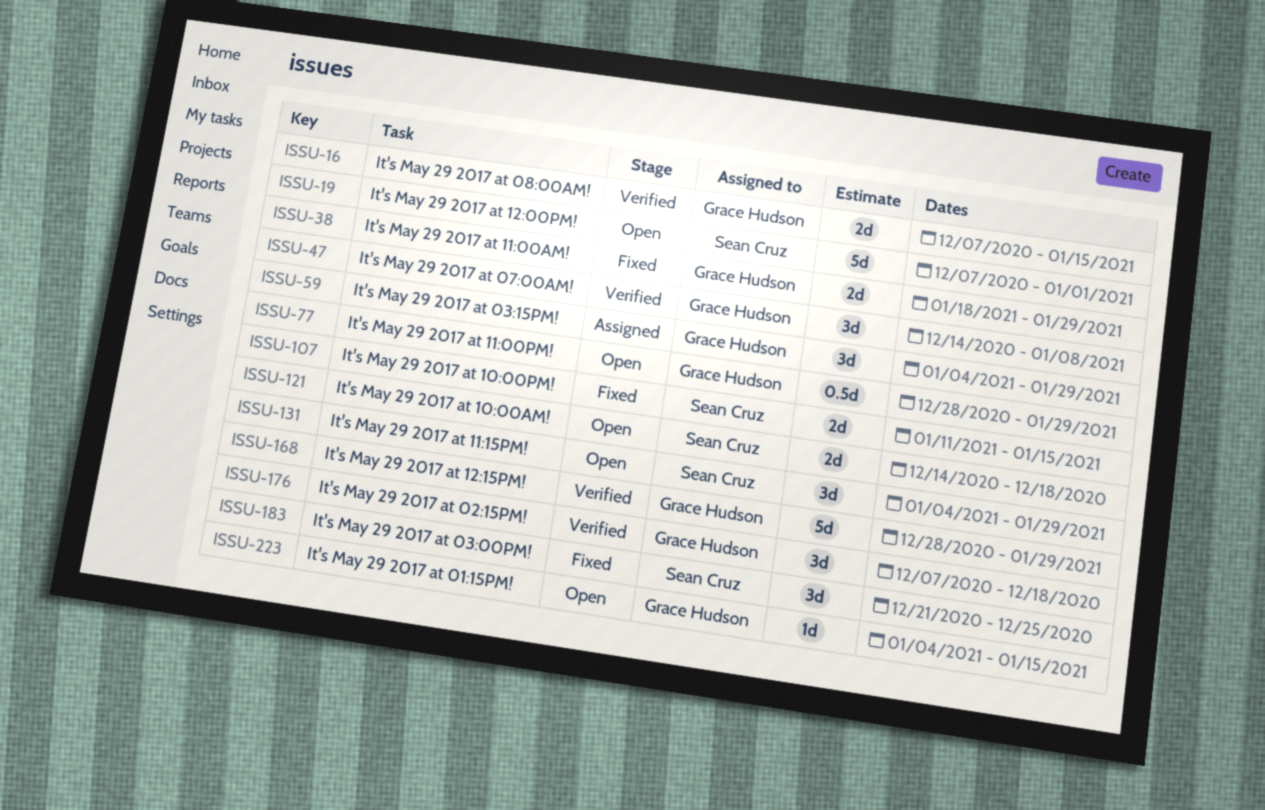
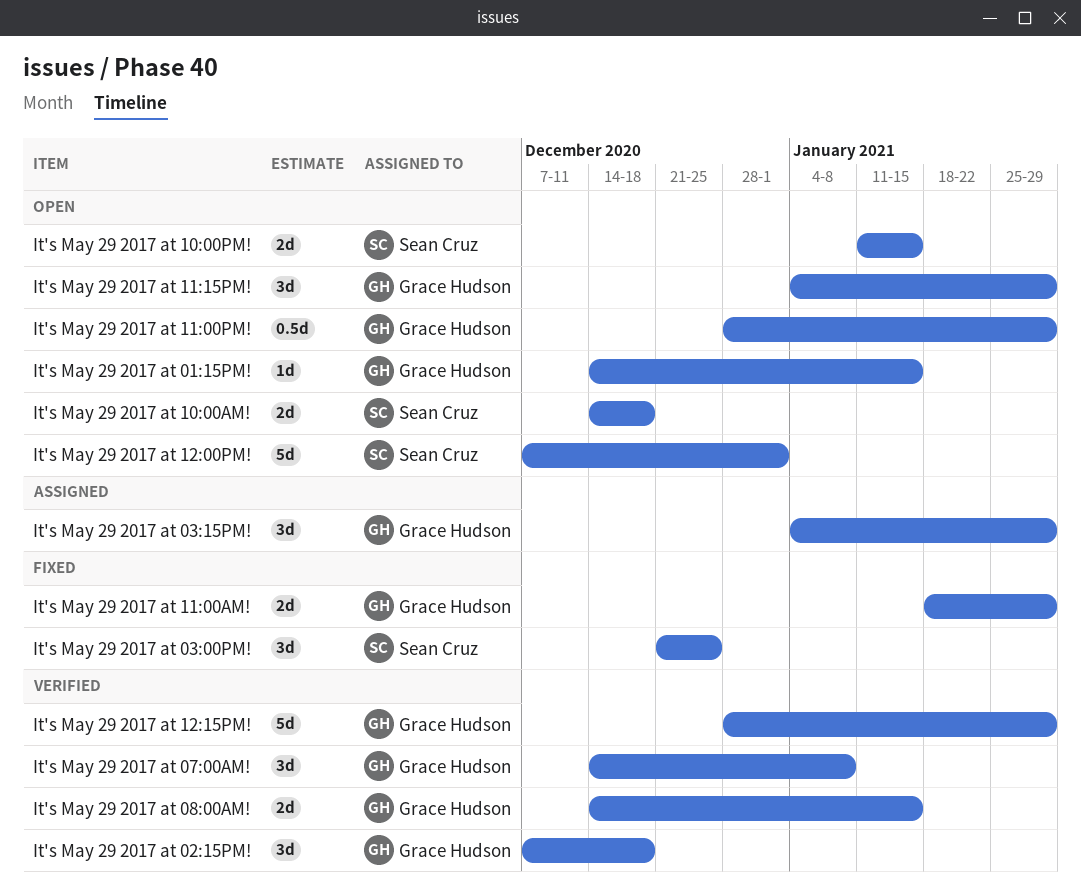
It's May 29 2017 at 01:15PM!, start: Jan 4 -> Dec 14
It's May 29 2017 at 08:00AM!, start: Dec 7 -> Dec 14
It's May 29 2017 at 10:00PM!, status: Fixed -> Open
It's May 29 2017 at 11:15PM!, owner: Sean Cruz -> Grace Hudson

